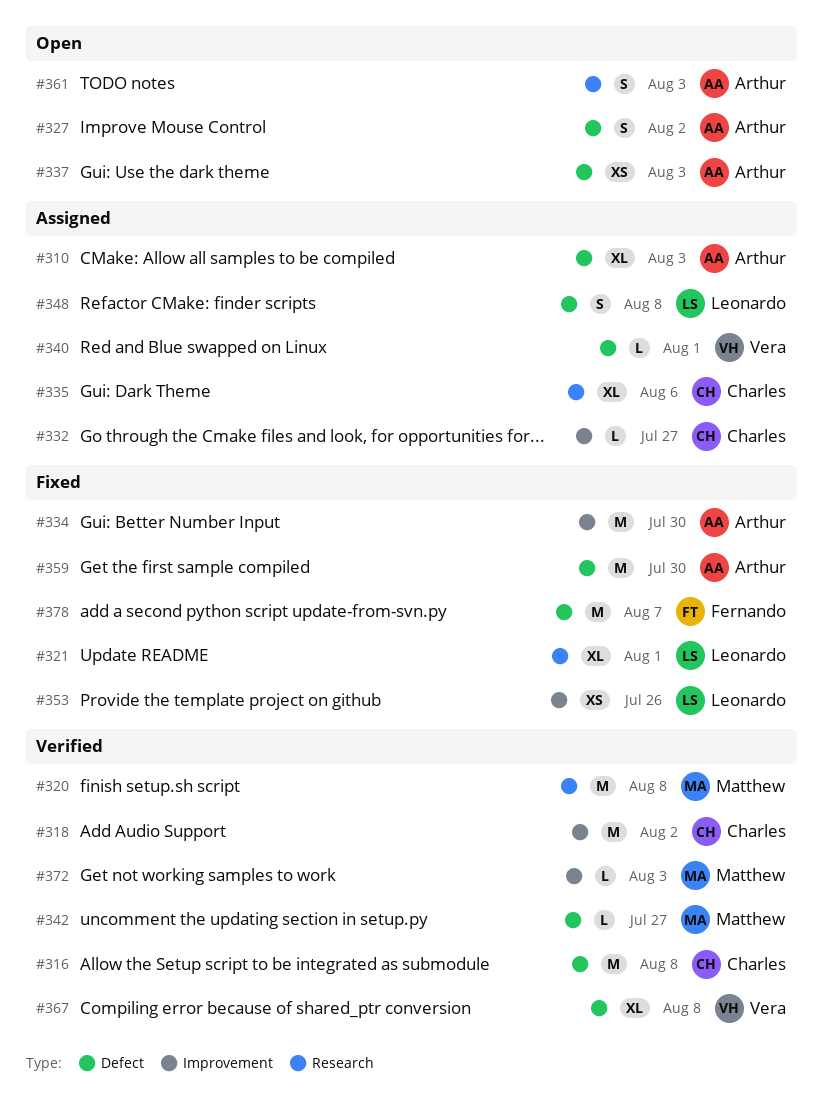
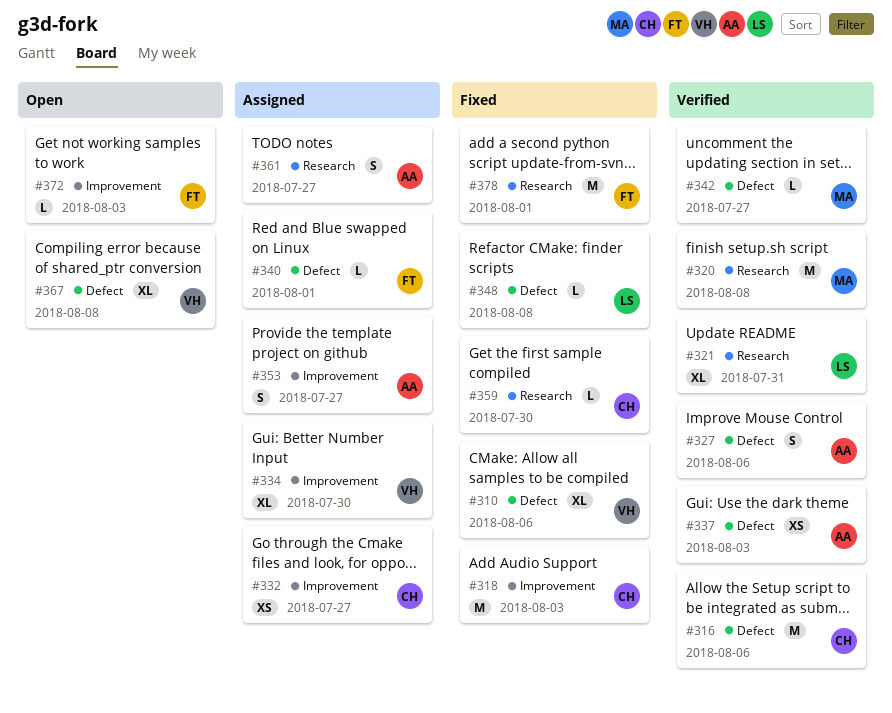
#310, status: Assigned -> Fixed
#310, owner: Arthur -> Vera
#310, due: Aug 3 -> Aug 6
#316, due: Aug 8 -> Aug 6
#318, status: Verified -> Fixed
#318, due: Aug 2 -> Aug 3
#321, status: Fixed -> Verified
#321, due: Aug 1 -> Jul 31
#327, status: Open -> Verified
#327, due: Aug 2 -> Aug 6
#332, estimate: L -> XS
#334, status: Fixed -> Assigned
#334, owner: Arthur -> Vera
#334, estimate: M -> XL
#335: present -> none
#337, status: Open -> Verified
#340, owner: Vera -> Fernando
#348, status: Assigned -> Fixed
#348, estimate: S -> L
#353, status: Fixed -> Assigned
#353, owner: Leonardo -> Arthur
#353, estimate: XS -> S
#353, due: Jul 26 -> Jul 27
#359, owner: Arthur -> Charles
#359, label: Defect -> Research
#359, estimate: M -> L
#361, status: Open -> Assigned
#361, due: Aug 3 -> Jul 27
#367, status: Verified -> Open
#372, status: Verified -> Open
#372, owner: Matthew -> Fernando
#378, label: Defect -> Research
#378, due: Aug 7 -> Aug 1

